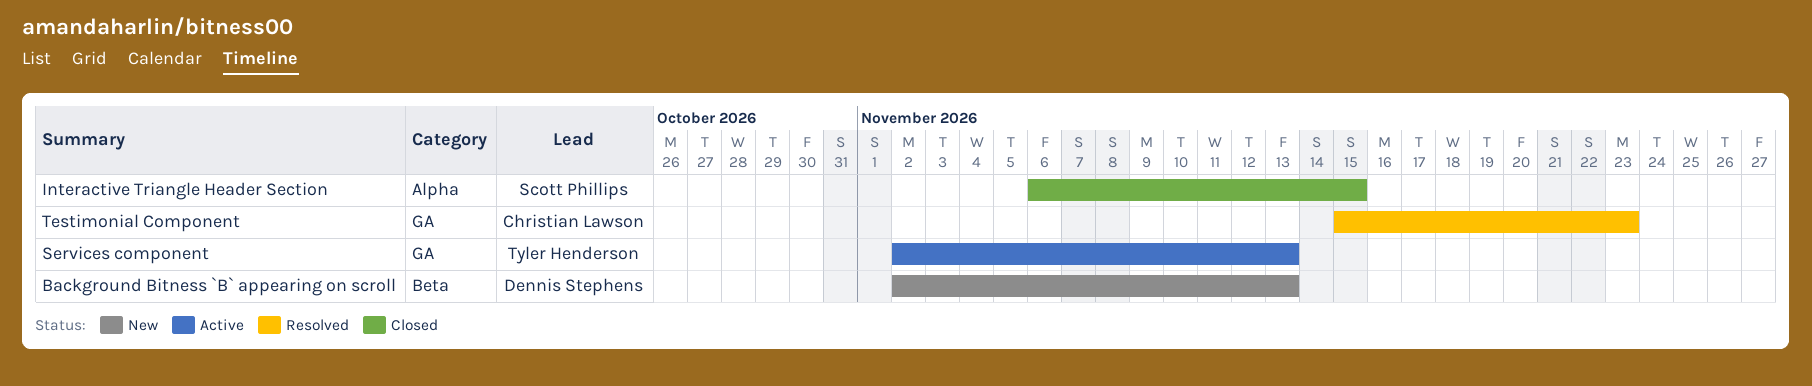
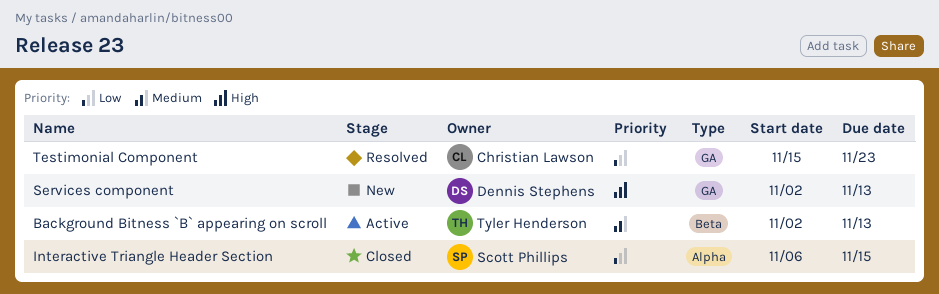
Background Bitness `B` appearing on scroll, status: New -> Active
Background Bitness `B` appearing on scroll, owner: Dennis Stephens -> Tyler Henderson
Services component, status: Active -> New
Services component, owner: Tyler Henderson -> Dennis Stephens

